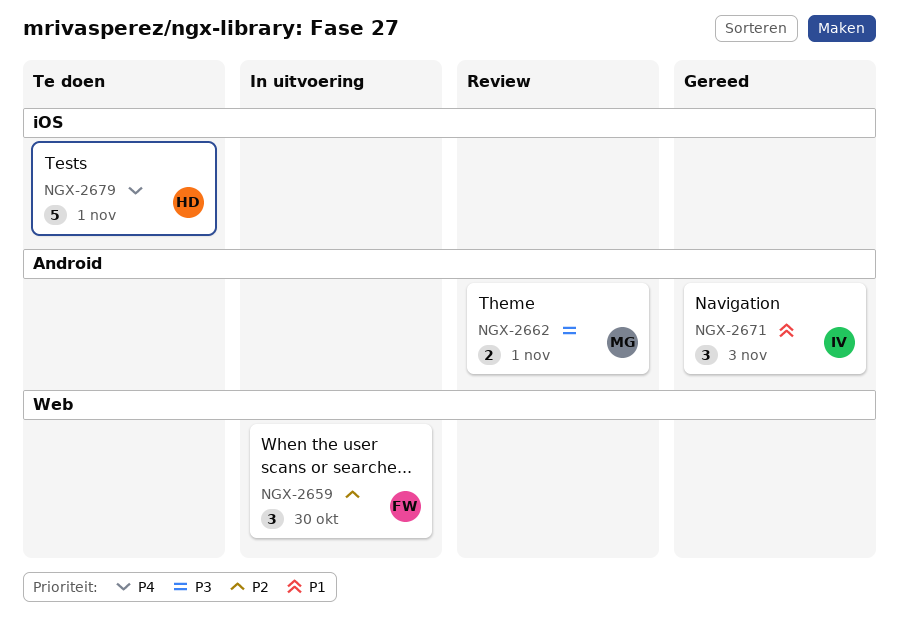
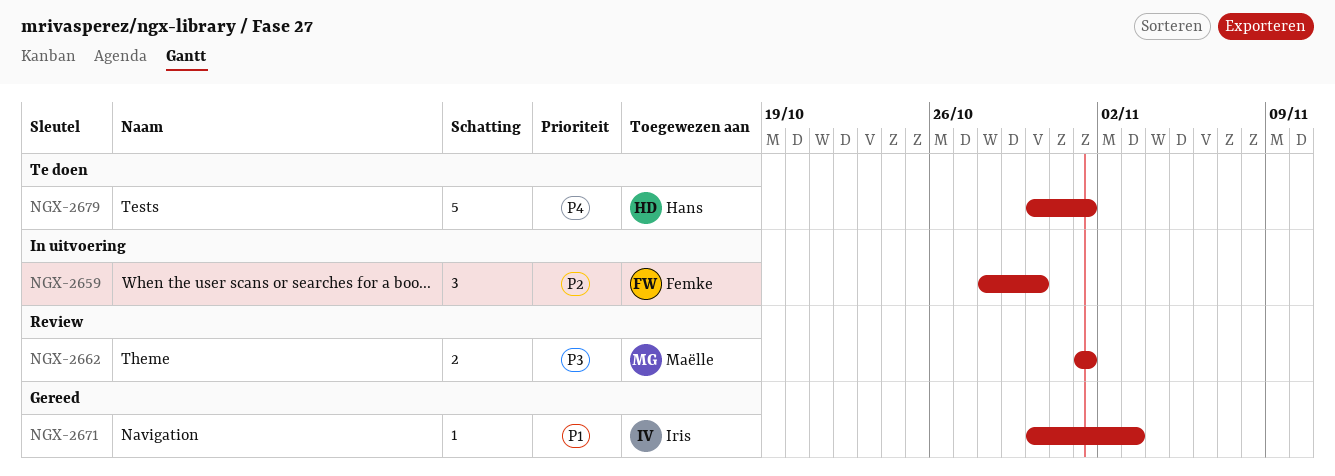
NGX-2671, estimate: 3 -> 1

